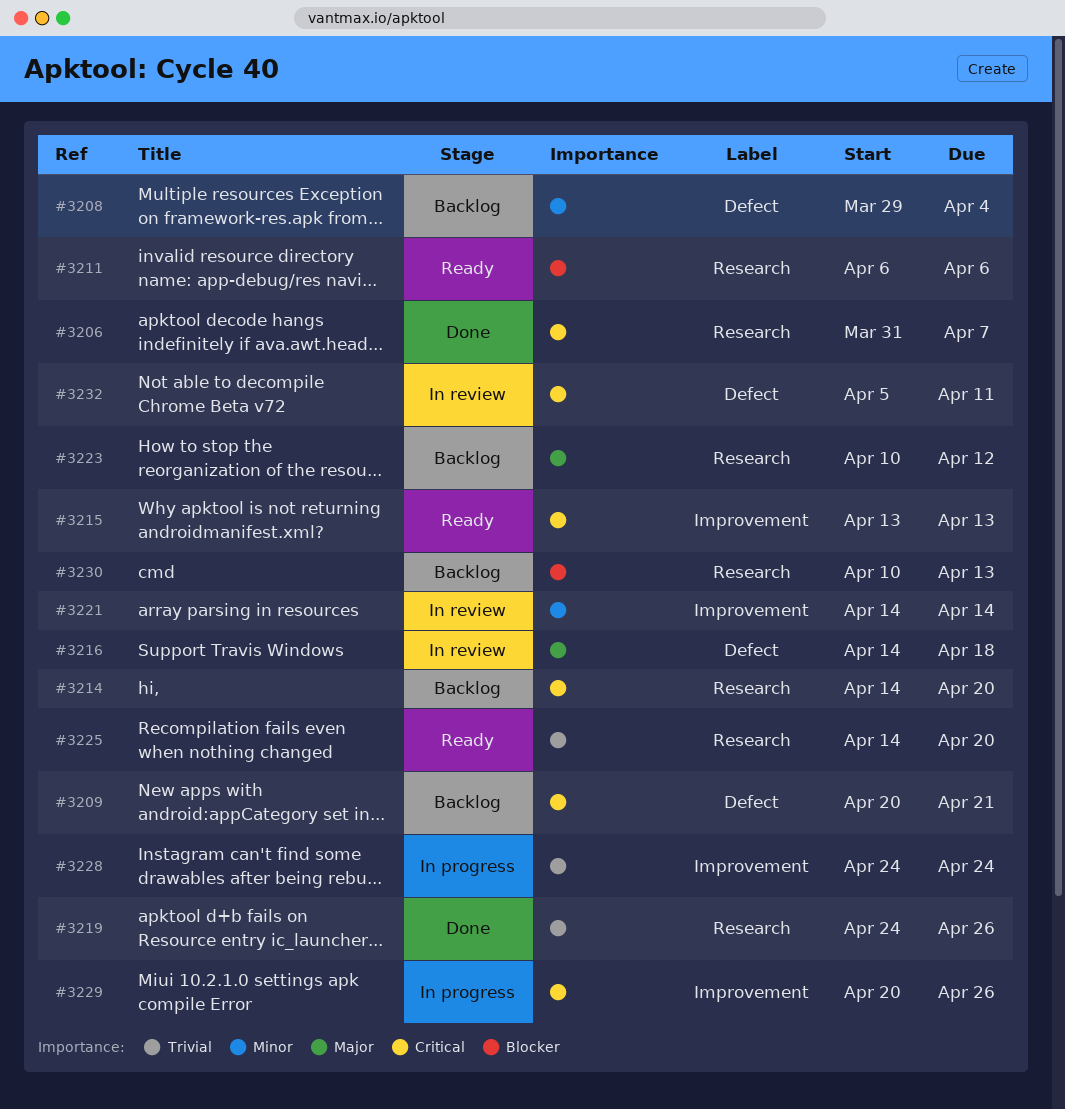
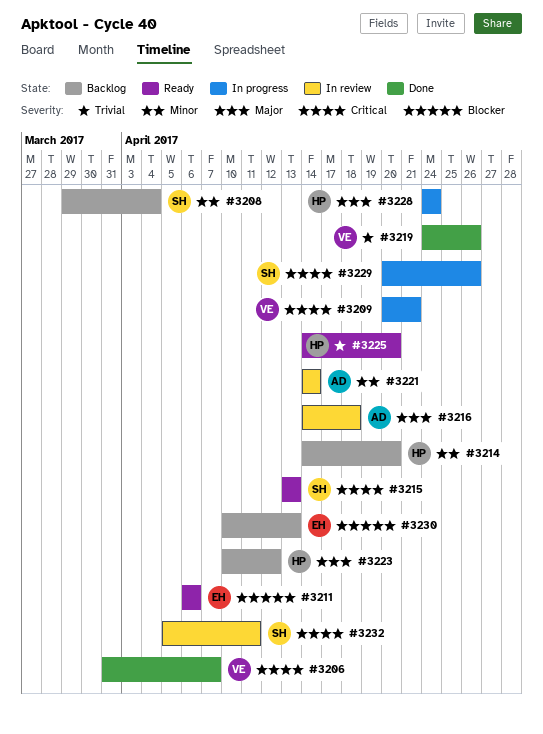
#3209, status: Backlog -> In progress
#3214, priority: Critical -> Minor
#3228, priority: Trivial -> Major

